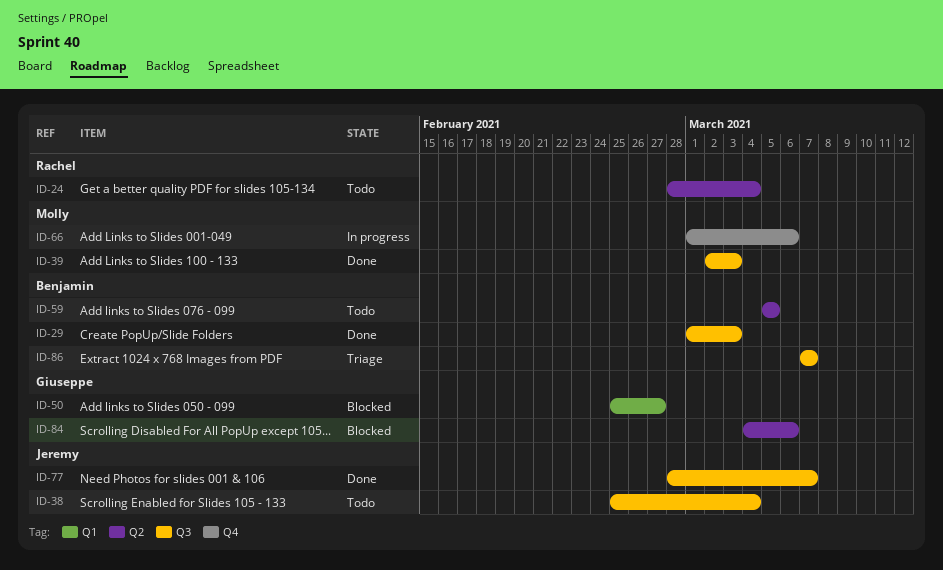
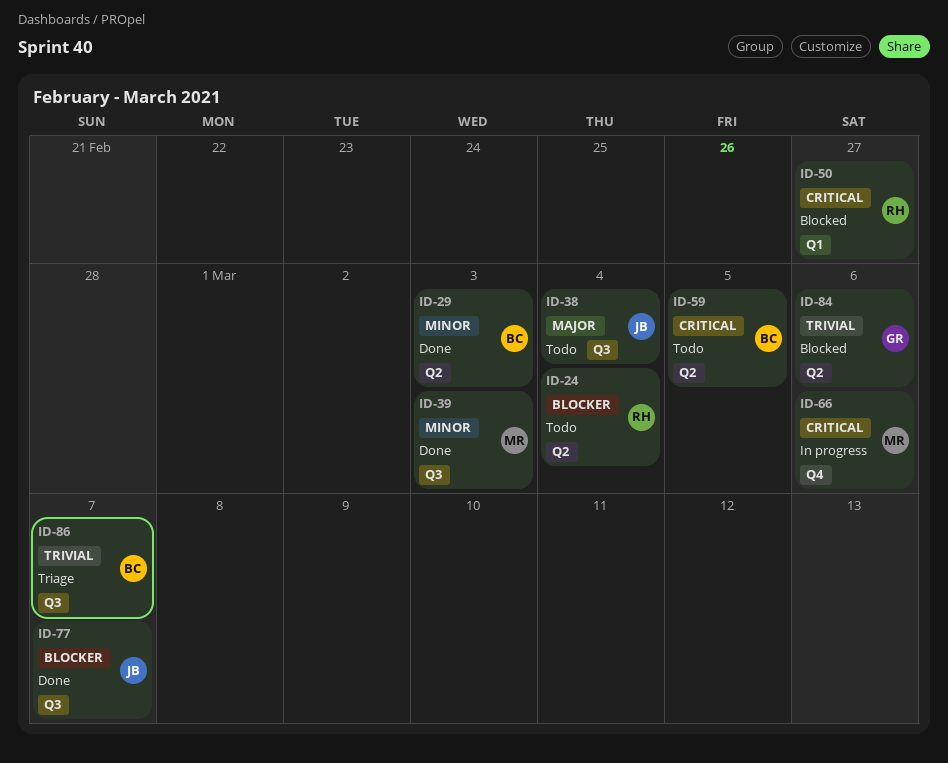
ID-29, label: Q3 -> Q2
ID-50, owner: Giuseppe -> Rachel

